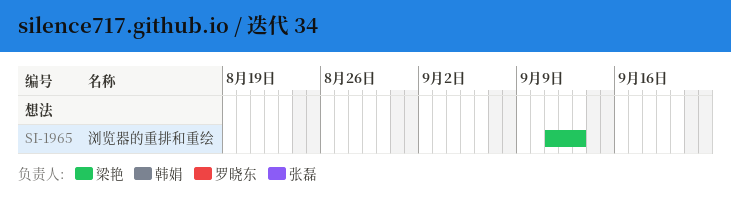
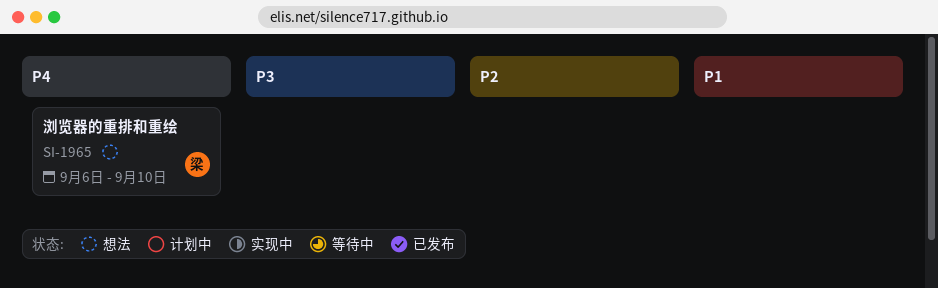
SI-1965, start: Sep 11 -> Sep 6
SI-1965, due: Sep 13 -> Sep 10

